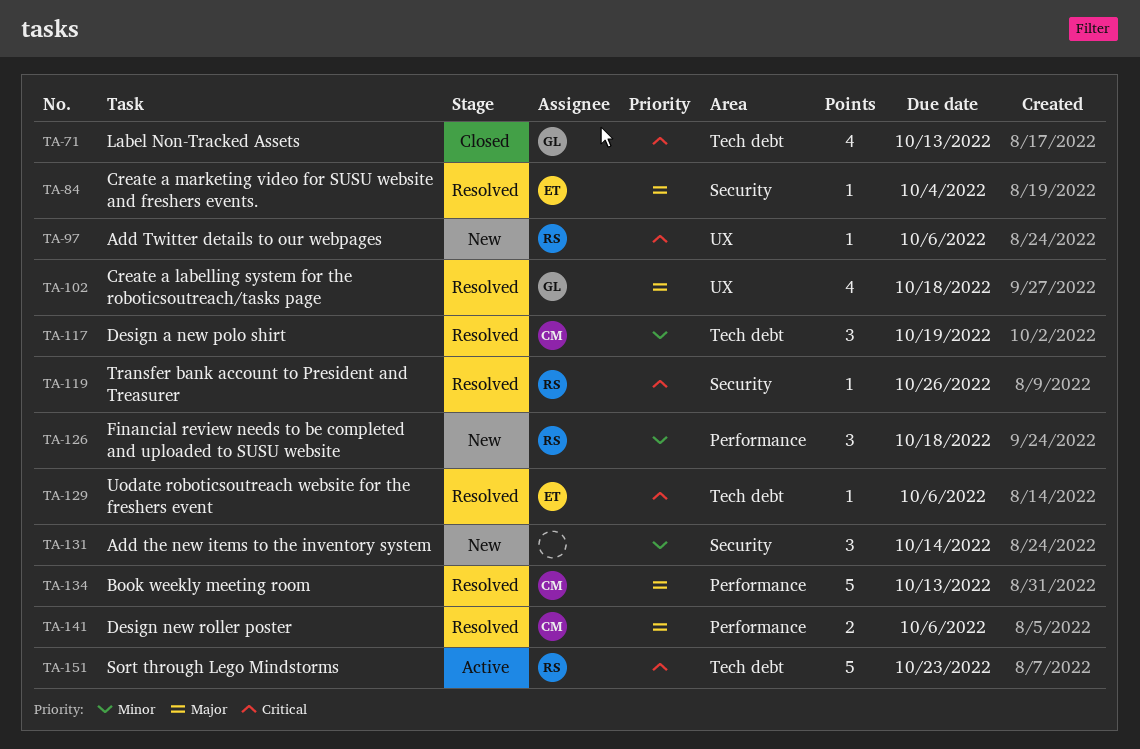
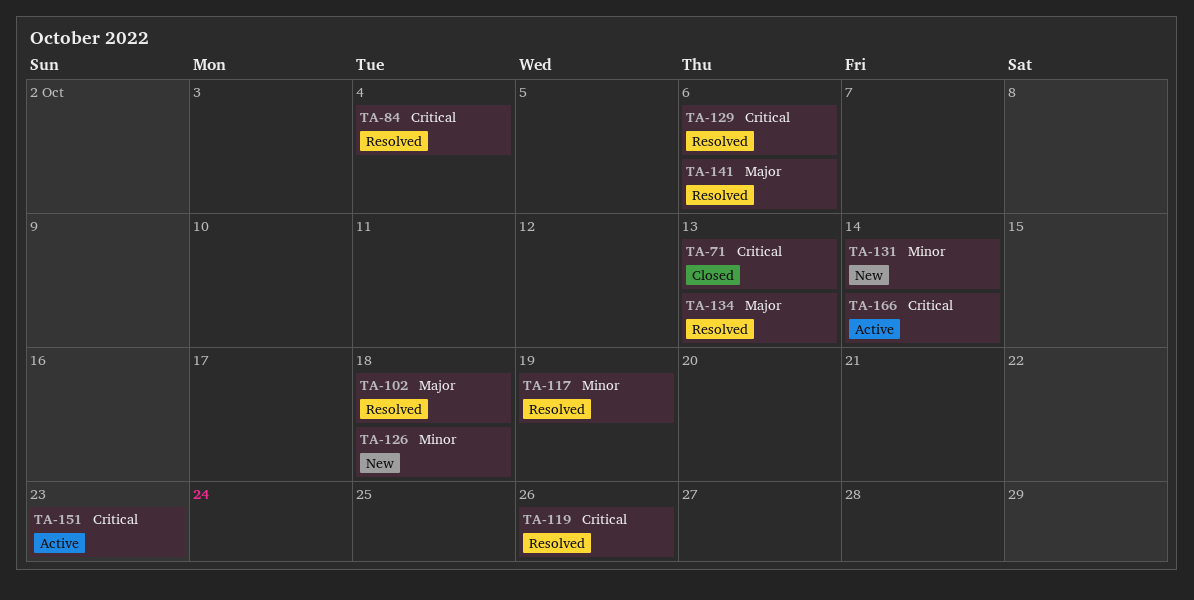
TA-84, priority: Major -> Critical
TA-97: present -> none
TA-166: none -> present

